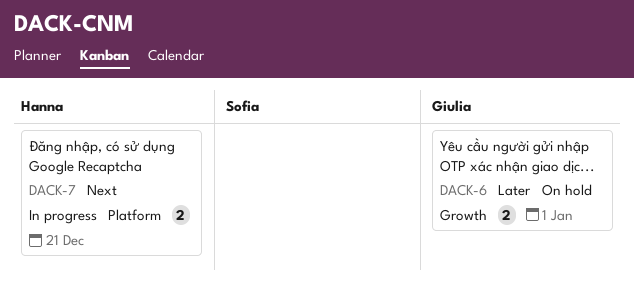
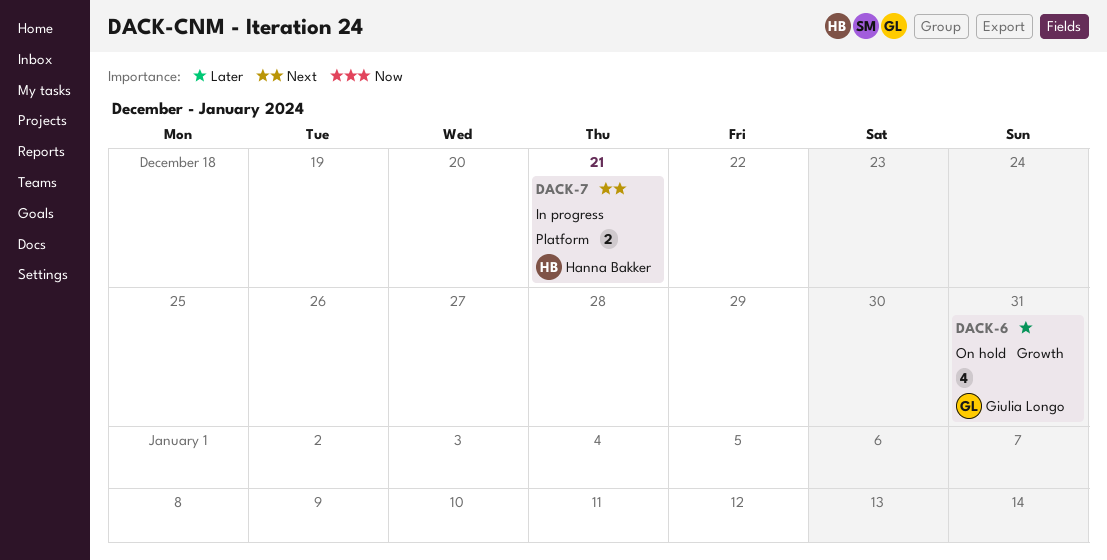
DACK-6, estimate: 2 -> 4
DACK-6, due: Jan 1 -> Dec 31

